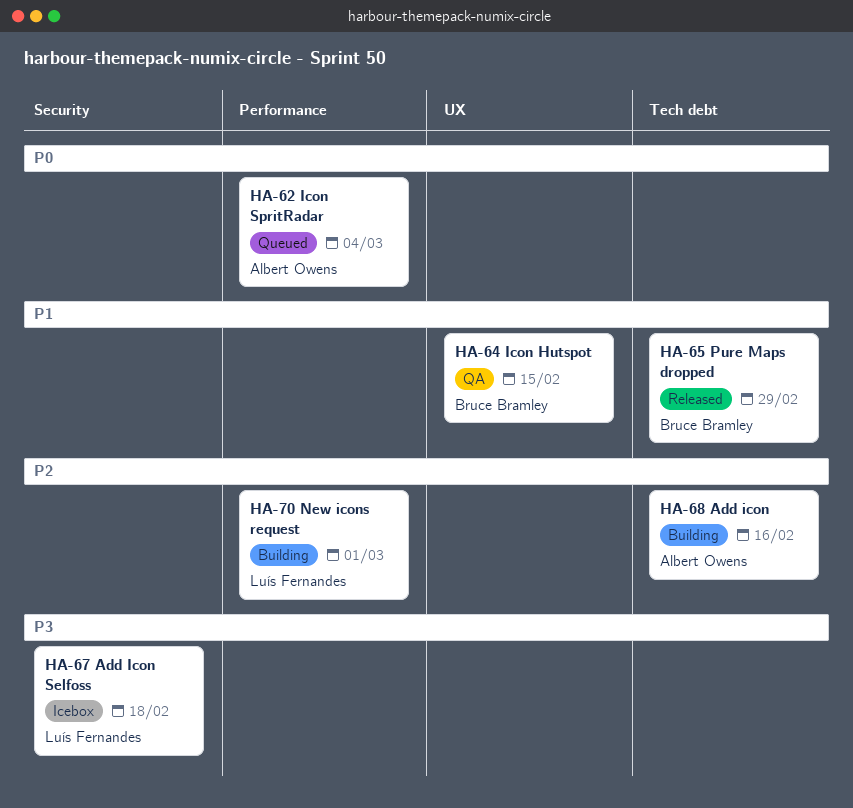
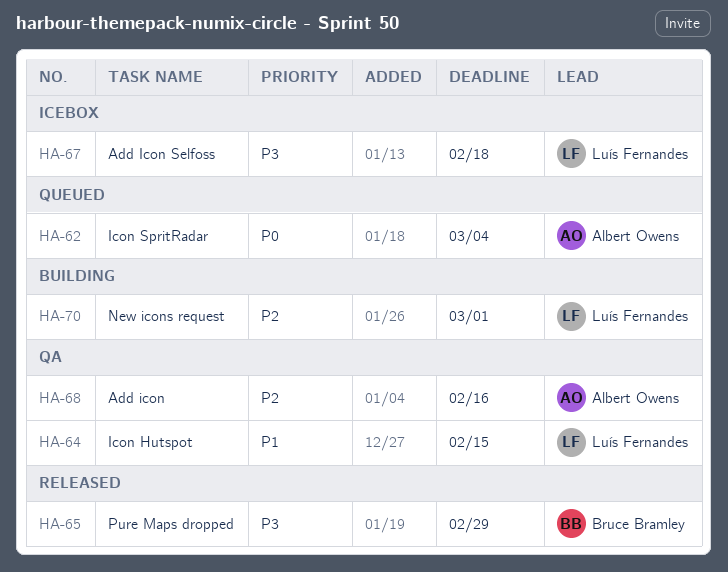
HA-64, owner: Bruce Bramley -> Luís Fernandes
HA-65, priority: P1 -> P3
HA-68, status: Building -> QA

